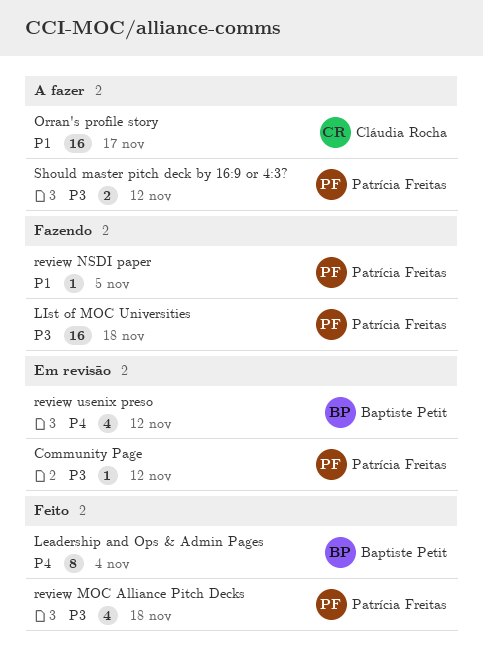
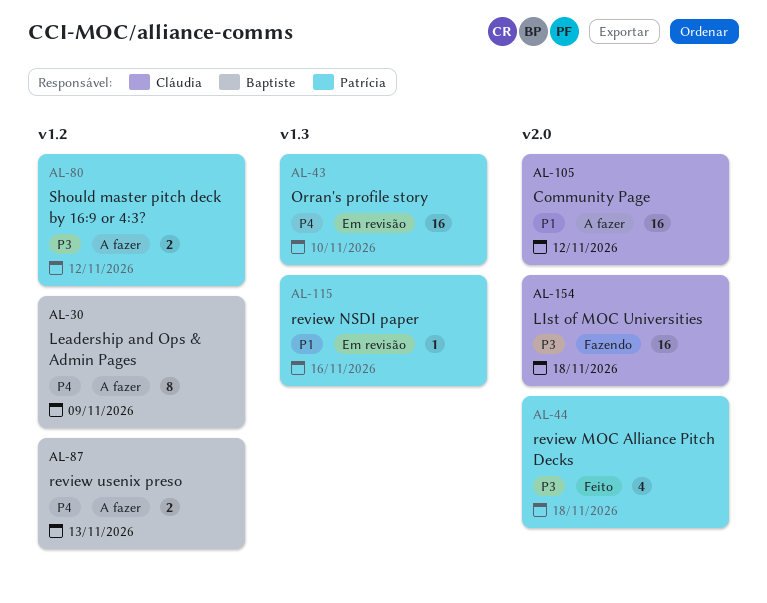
Community Page, status: Em revisão -> A fazer
Community Page, owner: Patrícia Freitas -> Cláudia Rocha
Community Page, priority: P3 -> P1
Community Page, estimate: 1 -> 16
Leadership and Ops & Admin Pages, status: Feito -> A fazer
Leadership and Ops & Admin Pages, due: Nov 4 -> Nov 9
LIst of MOC Universities, owner: Patrícia Freitas -> Cláudia Rocha
Orran's profile story, status: A fazer -> Em revisão
Orran's profile story, owner: Cláudia Rocha -> Patrícia Freitas
Orran's profile story, priority: P1 -> P4
Orran's profile story, due: Nov 17 -> Nov 10
review NSDI paper, status: Fazendo -> Em revisão
review NSDI paper, due: Nov 5 -> Nov 16
review usenix preso, status: Em revisão -> A fazer
review usenix preso, estimate: 4 -> 2
review usenix preso, due: Nov 12 -> Nov 13

